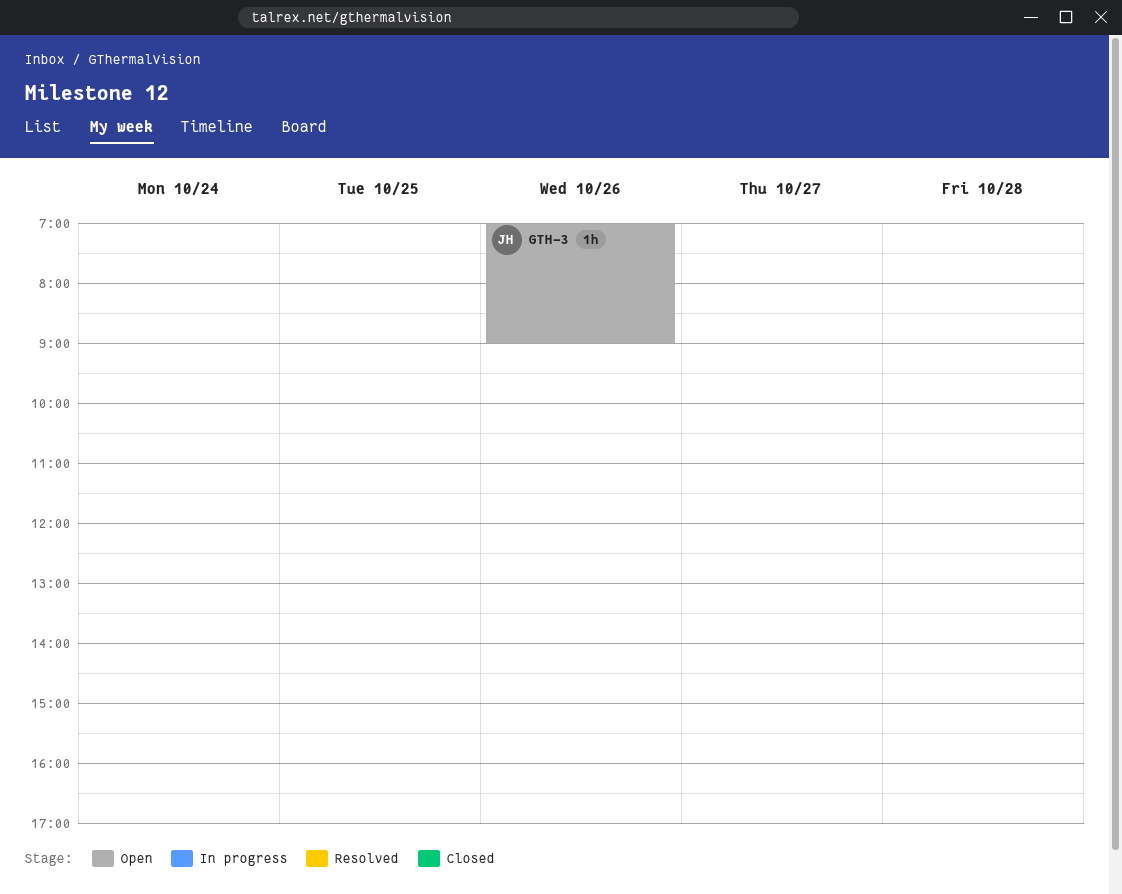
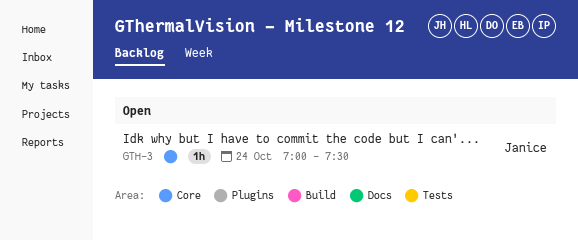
GTH-3, day: Oct 26 -> Oct 24
GTH-3, ends: 09:00 -> 07:30

